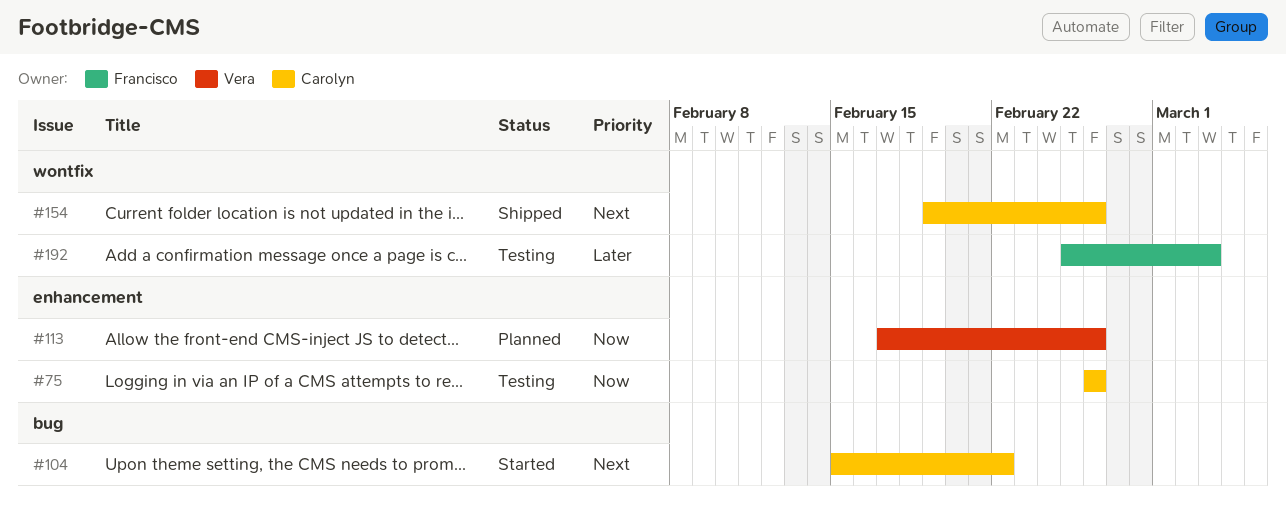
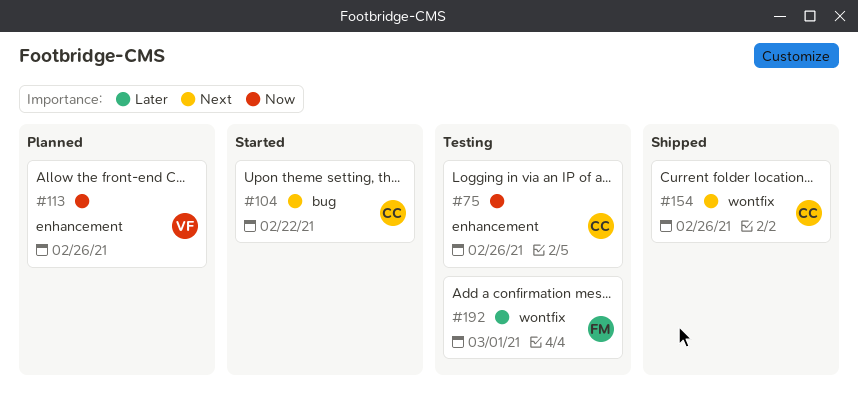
#192, due: Mar 3 -> Mar 1

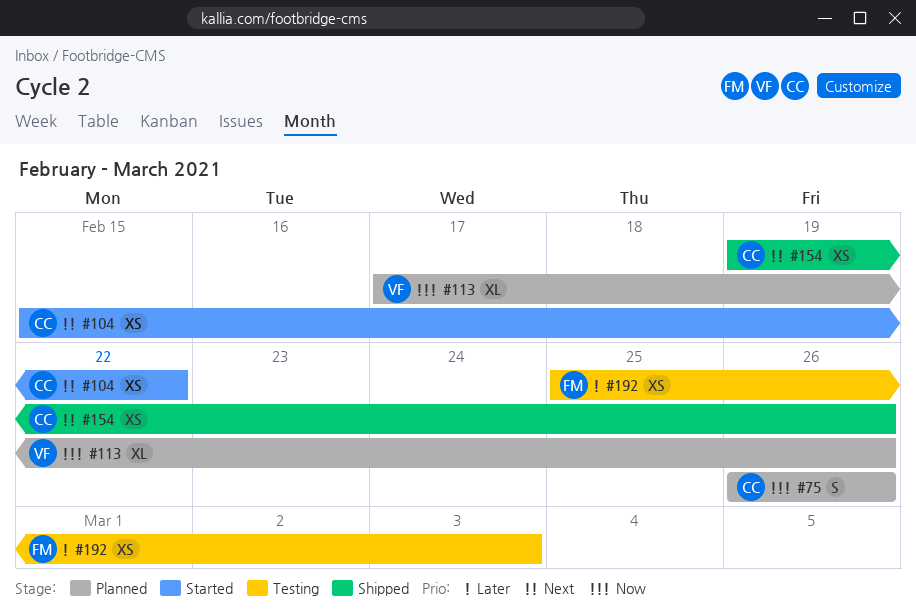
#75, status: Testing -> Planned
#192, due: Mar 1 -> Mar 3

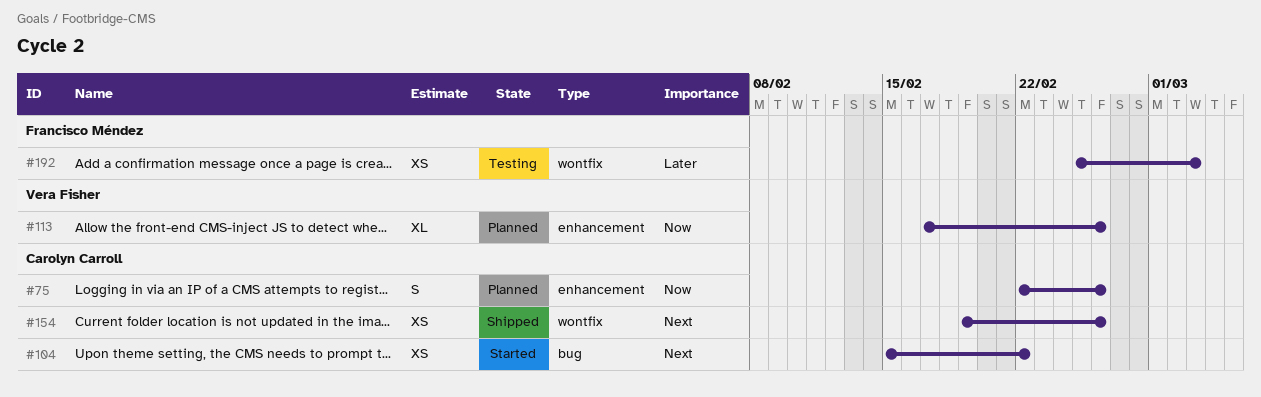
#75, start: Feb 26 -> Feb 22

